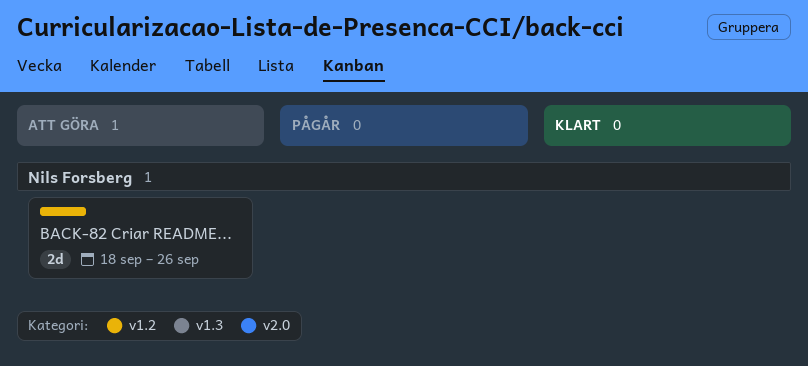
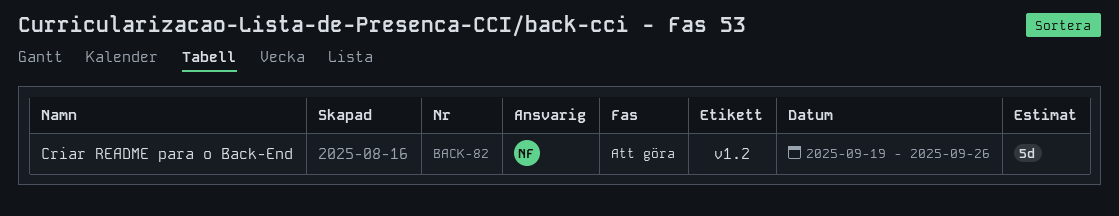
BACK-82, estimate: 2d -> 5d
BACK-82, start: Sep 18 -> Sep 19

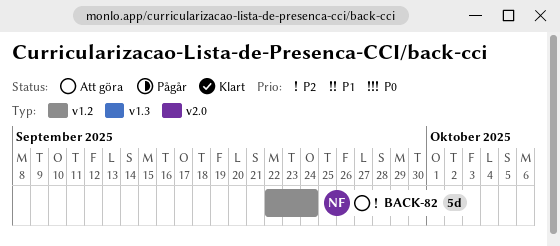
BACK-82, start: Sep 19 -> Sep 22
BACK-82, due: Sep 26 -> Sep 24

